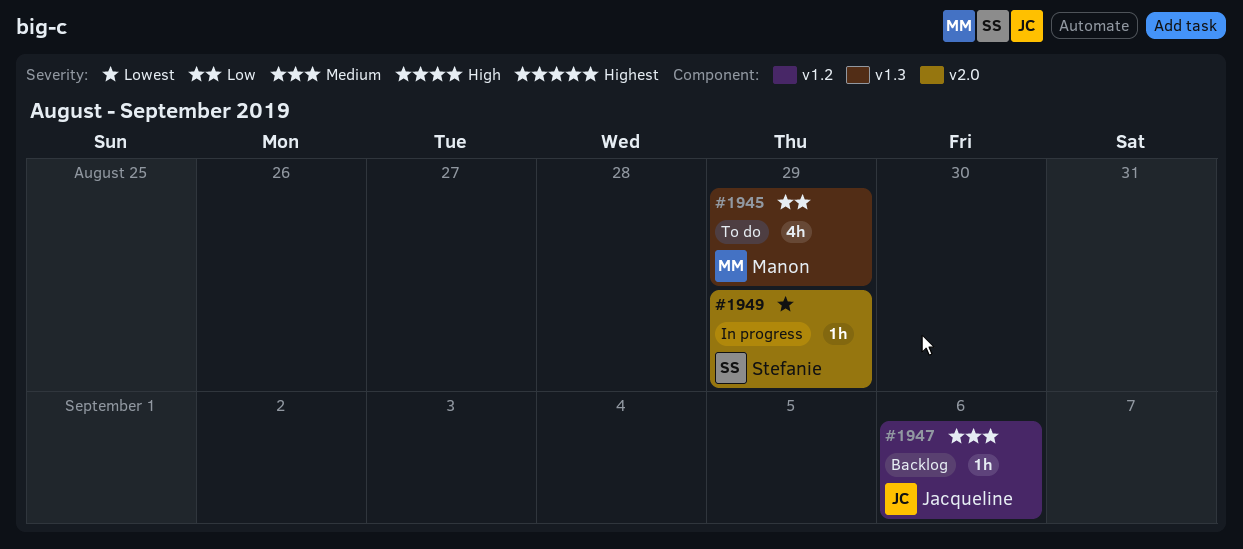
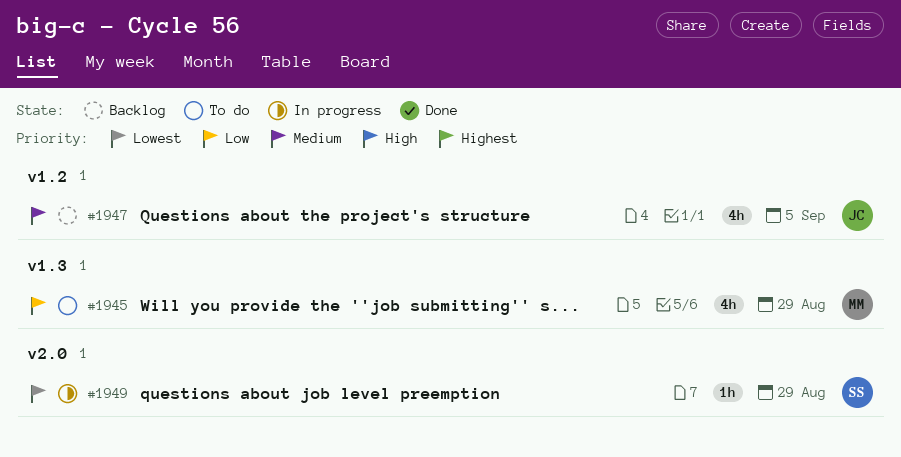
#1947, estimate: 1h -> 4h
#1947, due: Sep 6 -> Sep 5

